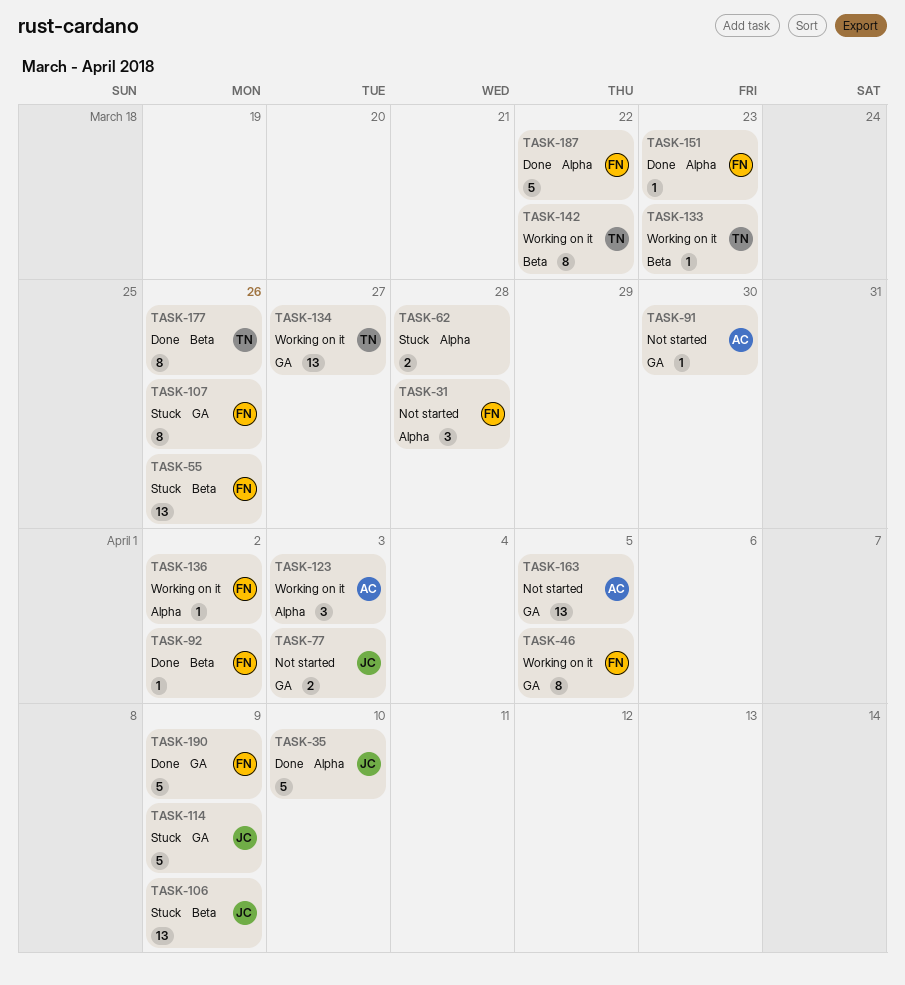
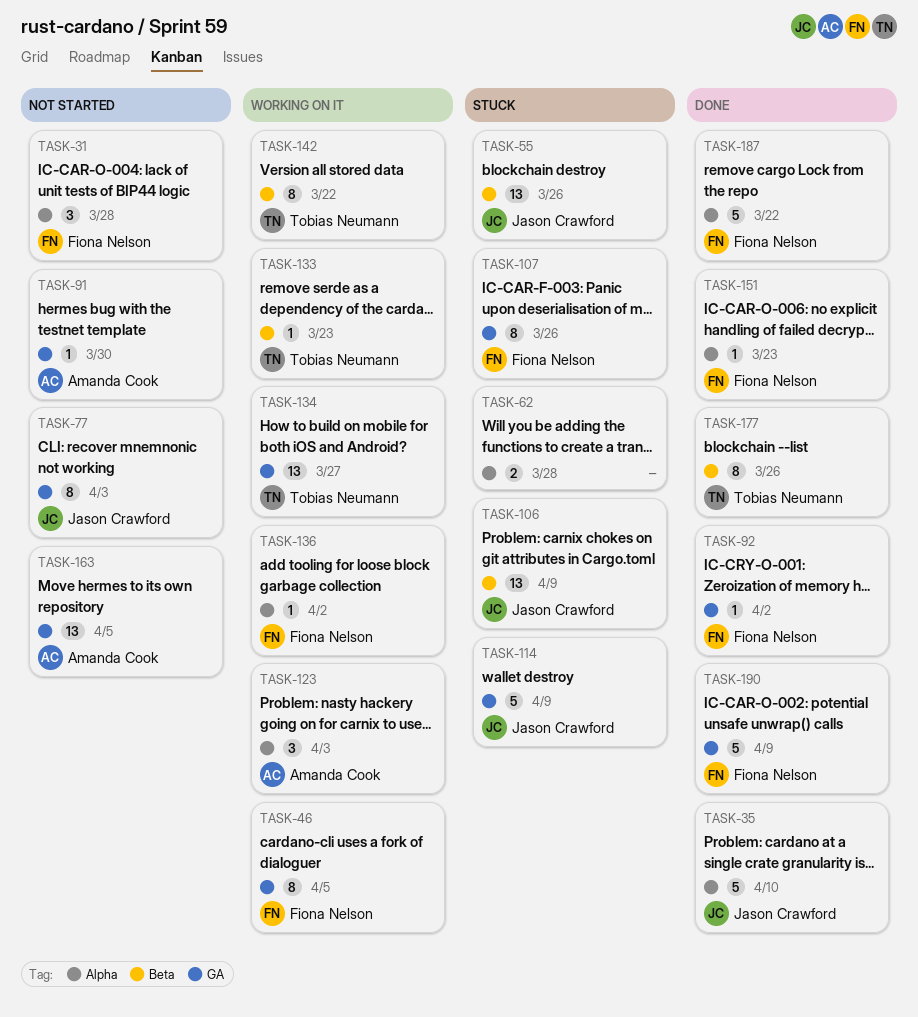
TASK-55, owner: Fiona Nelson -> Jason Crawford
TASK-77, estimate: 2 -> 8
TASK-92, label: Beta -> GA

